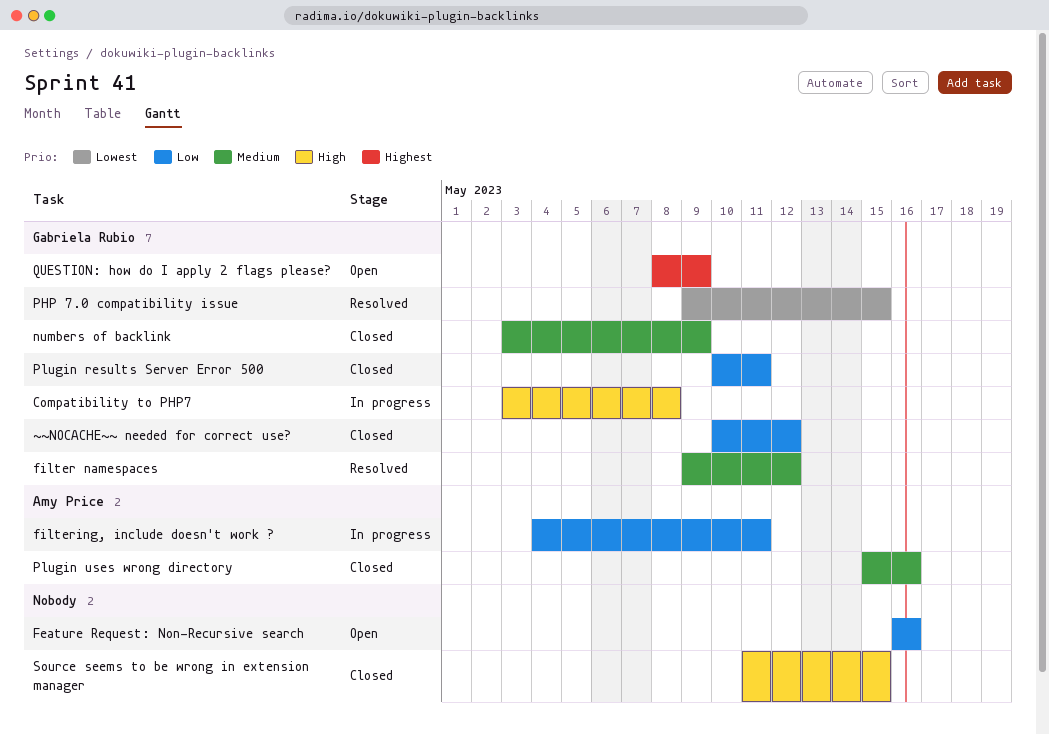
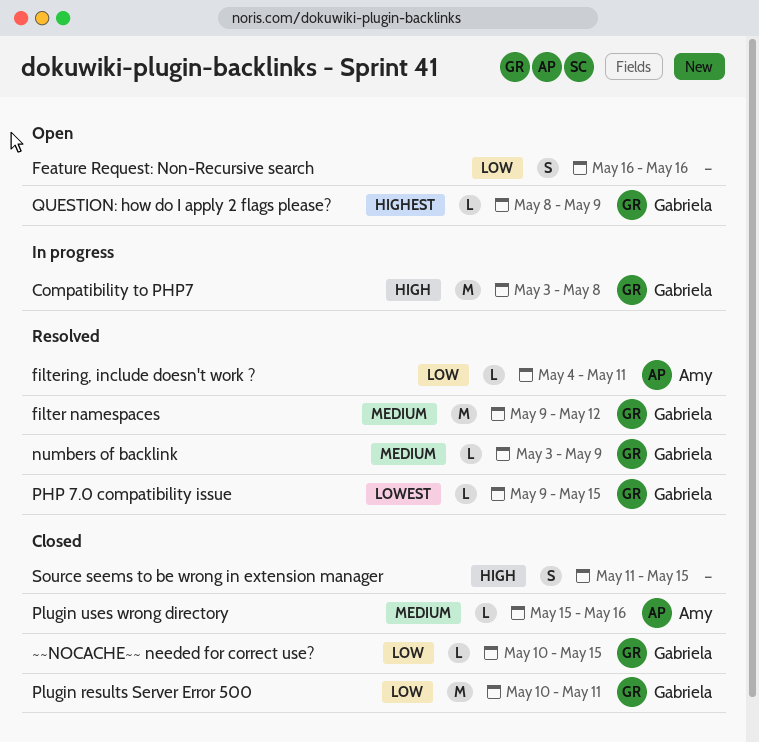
filtering, include doesn't work ?, status: In progress -> Resolved
numbers of backlink, status: Closed -> Resolved
~~NOCACHE~~ needed for correct use?, due: May 12 -> May 15

